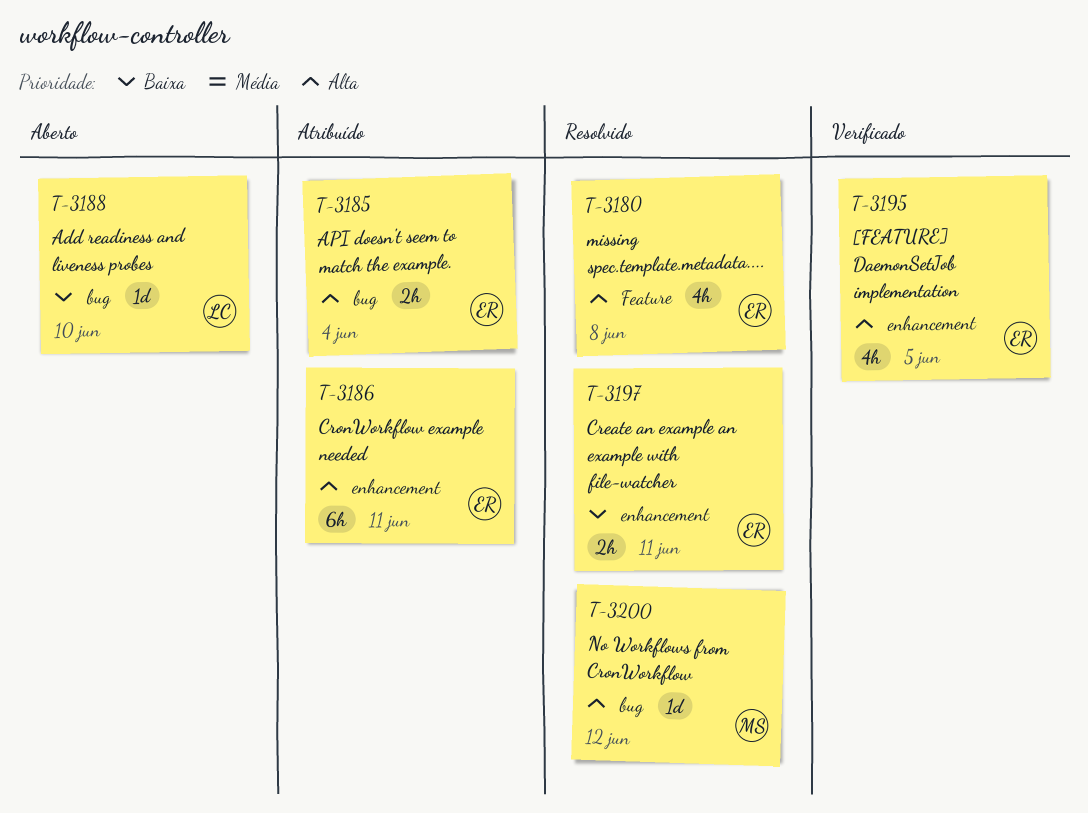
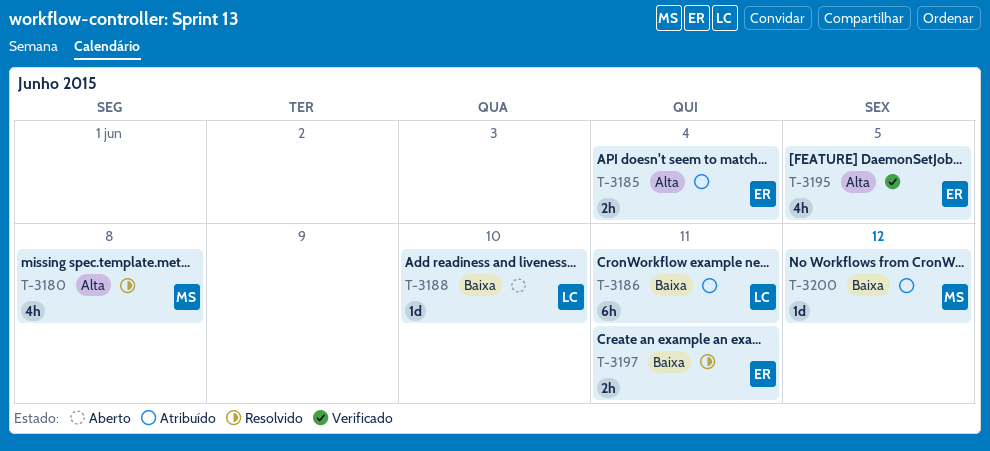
T-3180, owner: ER -> MS
T-3186, owner: ER -> LC
T-3186, priority: Alta -> Baixa
T-3200, status: Resolvido -> Atribuído
T-3200, priority: Alta -> Baixa

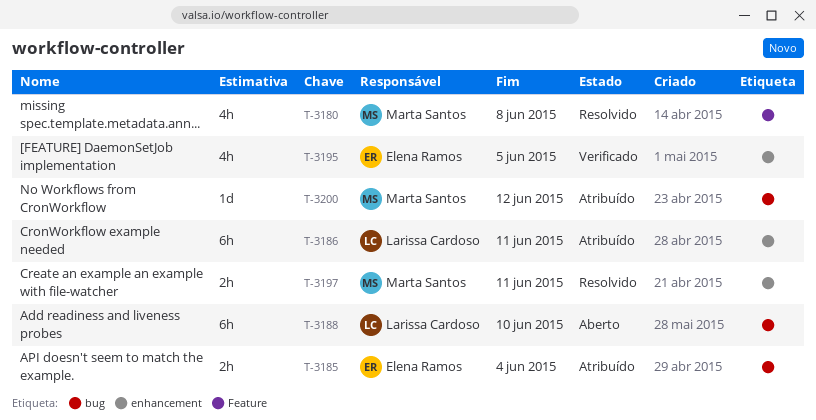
T-3188, estimate: 1d -> 6h
T-3197, owner: Elena Ramos -> Marta Santos

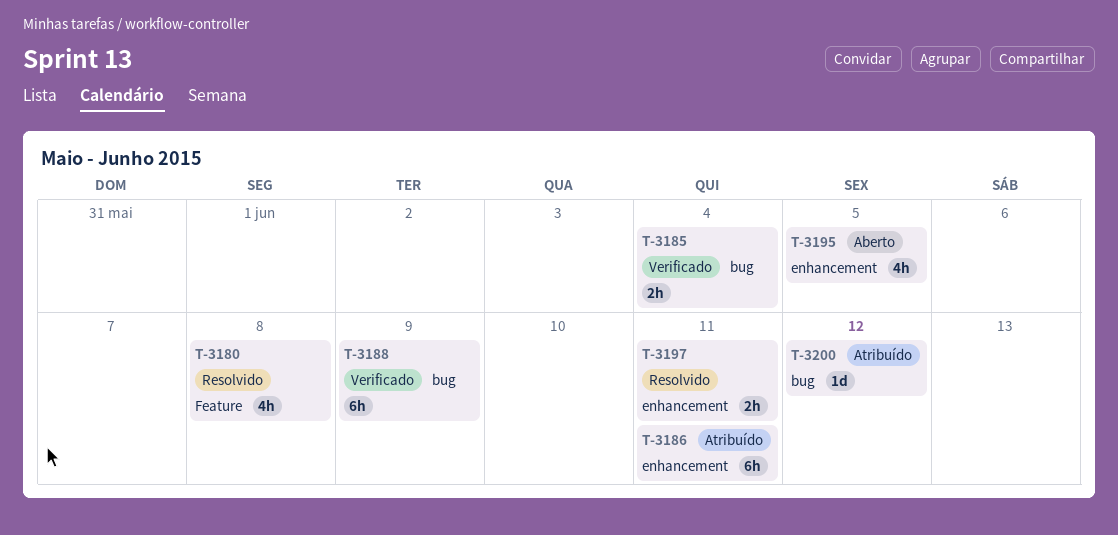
T-3185, status: Atribuído -> Verificado
T-3188, status: Aberto -> Verificado
T-3188, due: Jun 10 -> Jun 9
T-3195, status: Verificado -> Aberto

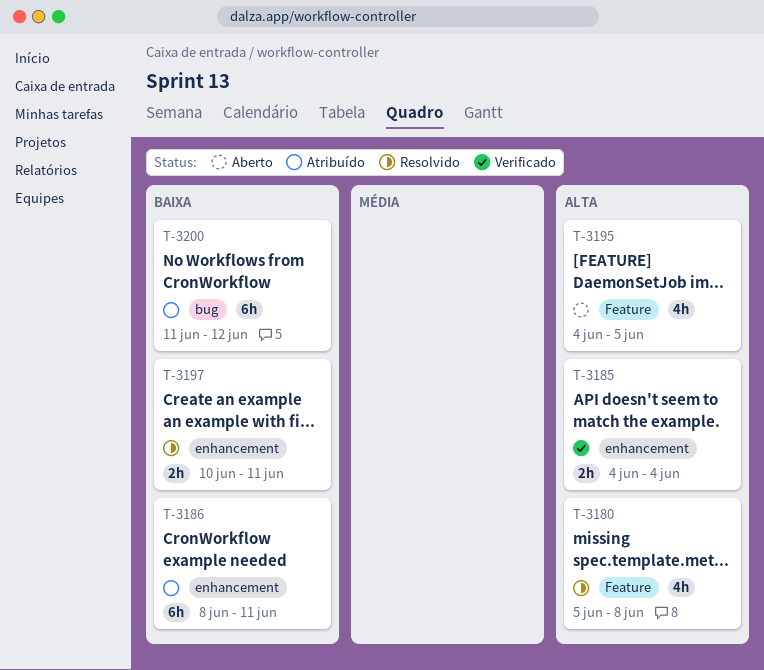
T-3185, label: bug -> enhancement
T-3188: present -> none
T-3195, label: enhancement -> Feature
T-3200, estimate: 1d -> 6h

